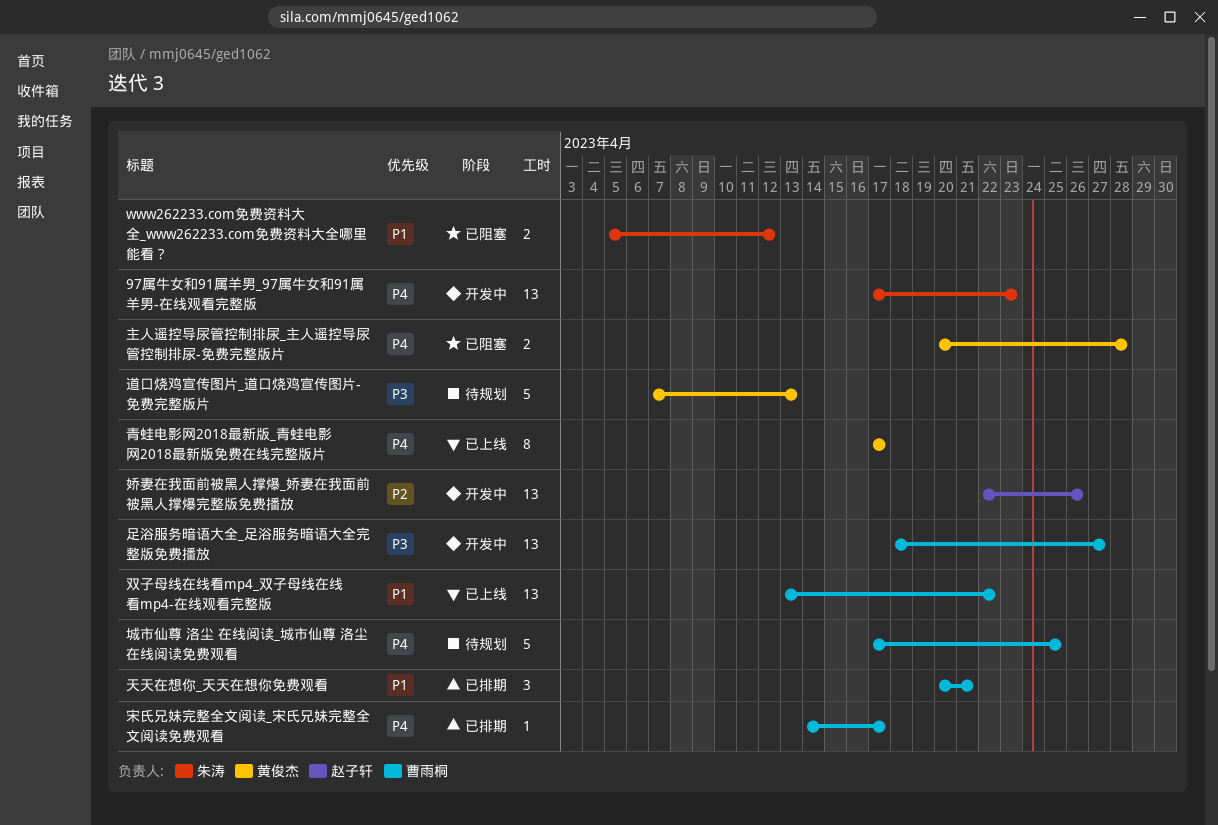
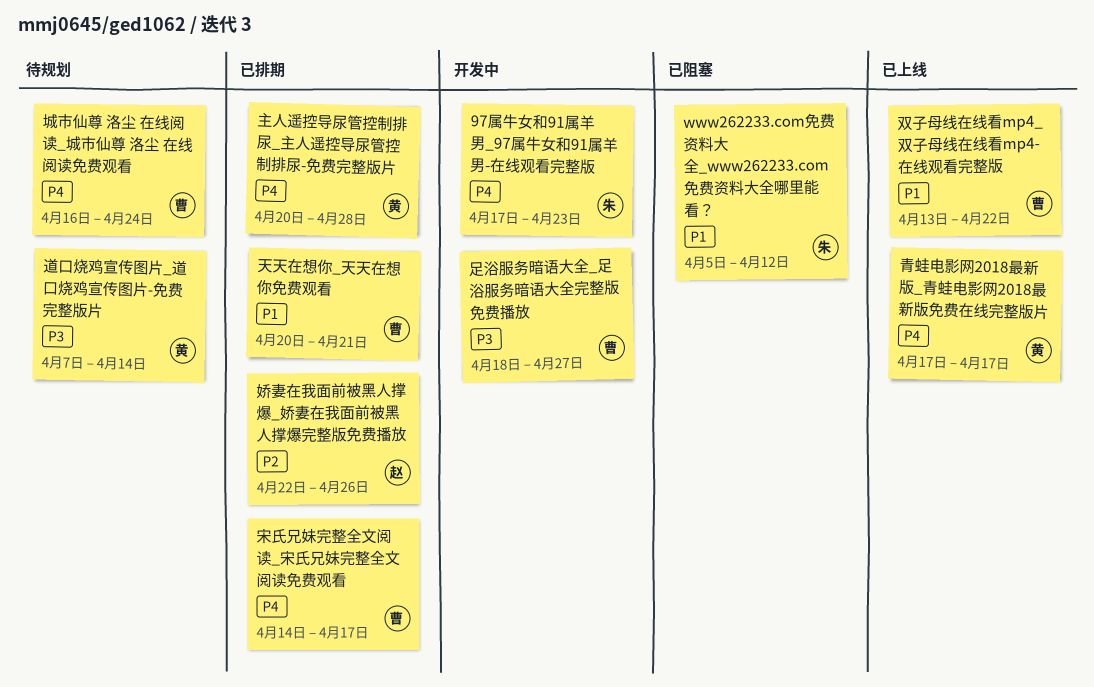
主人遥控导尿管控制排尿_主人遥控导尿管控制排尿-免费完整版片, status: 已阻塞 -> 已排期
城市仙尊 洛尘 在线阅读_城市仙尊 洛尘 在线阅读免费观看, start: Apr 17 -> Apr 16
城市仙尊 洛尘 在线阅读_城市仙尊 洛尘 在线阅读免费观看, due: Apr 25 -> Apr 24
娇妻在我面前被黑人撑爆_娇妻在我面前被黑人撑爆完整版免费播放, status: 开发中 -> 已排期
道口烧鸡宣传图片_道口烧鸡宣传图片-免费完整版片, due: Apr 13 -> Apr 14

